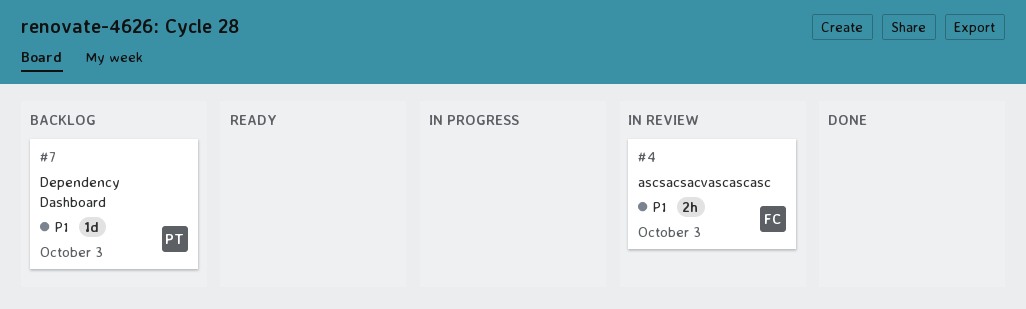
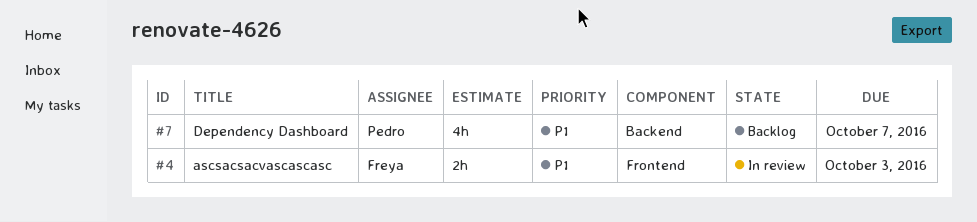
#7, estimate: 1d -> 4h
#7, due: Oct 3 -> Oct 7

